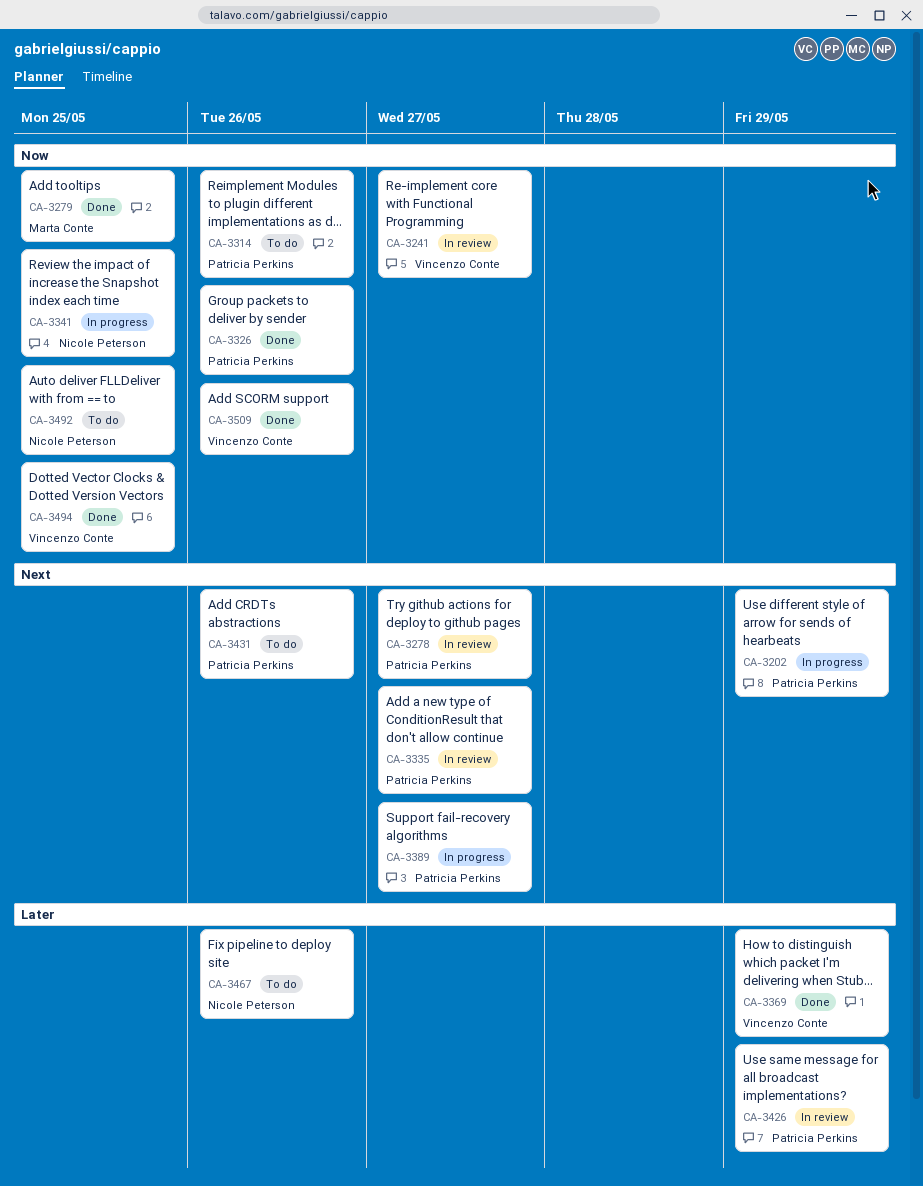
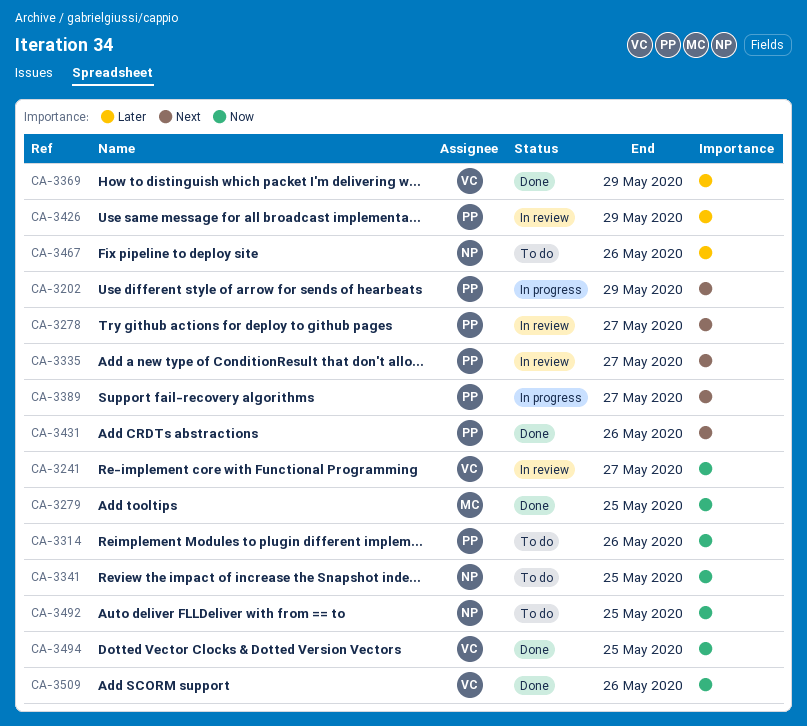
CA-3326: present -> none
CA-3341, status: In progress -> To do
CA-3431, status: To do -> Done

